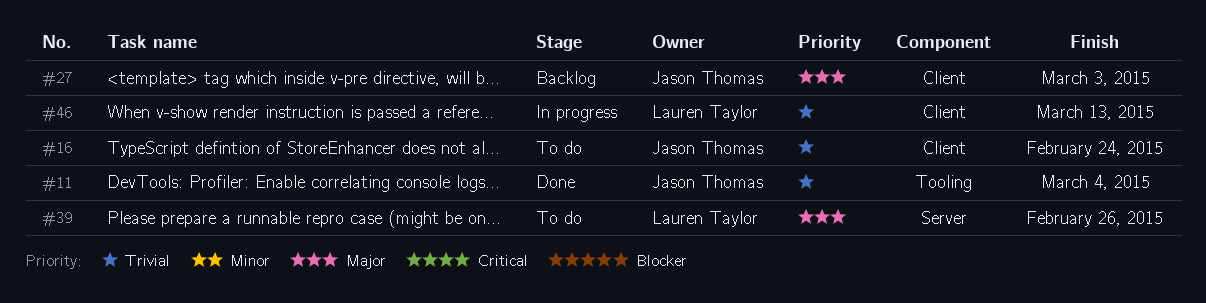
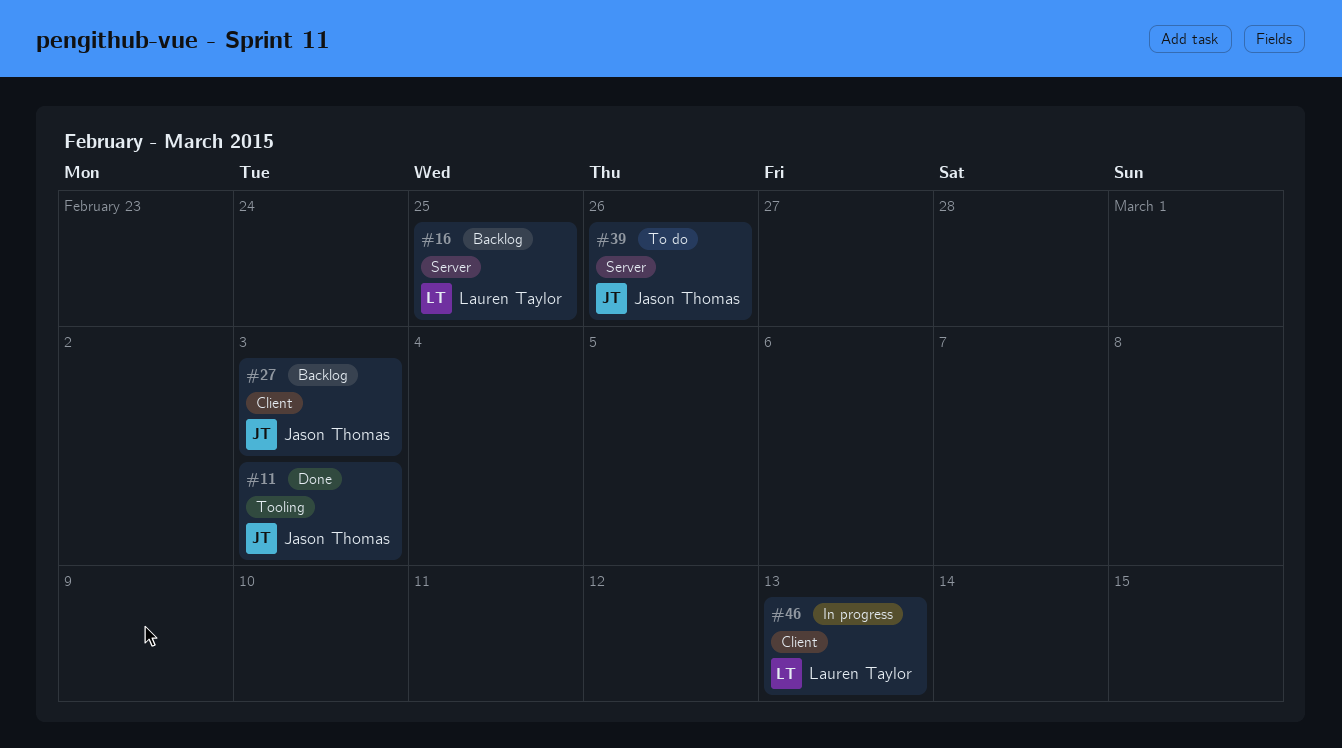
#11, due: Mar 4 -> Mar 3
#16, status: To do -> Backlog
#16, owner: Jason Thomas -> Lauren Taylor
#16, label: Client -> Server
#16, due: Feb 24 -> Feb 25
#39, owner: Lauren Taylor -> Jason Thomas

